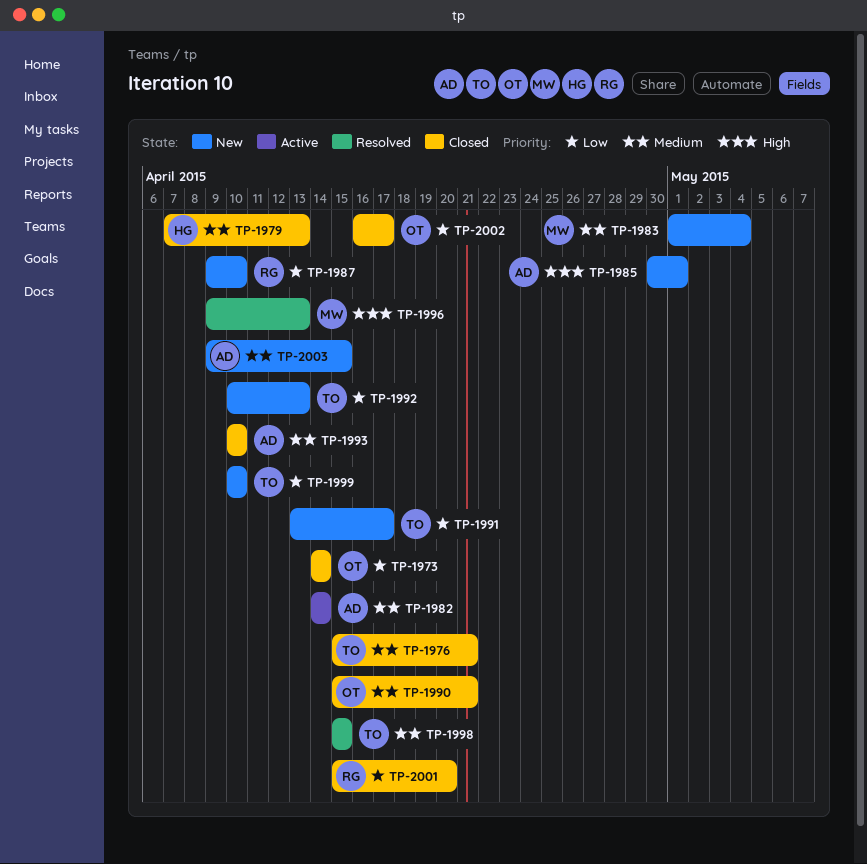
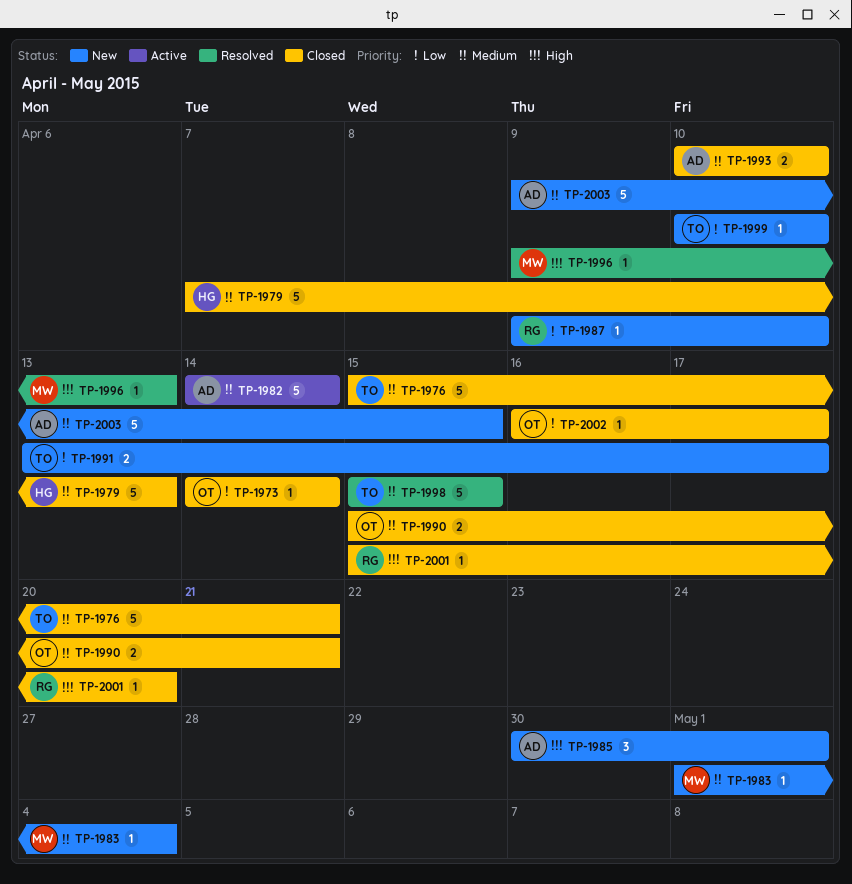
TP-1992: present -> none
TP-2001, priority: Low -> High

